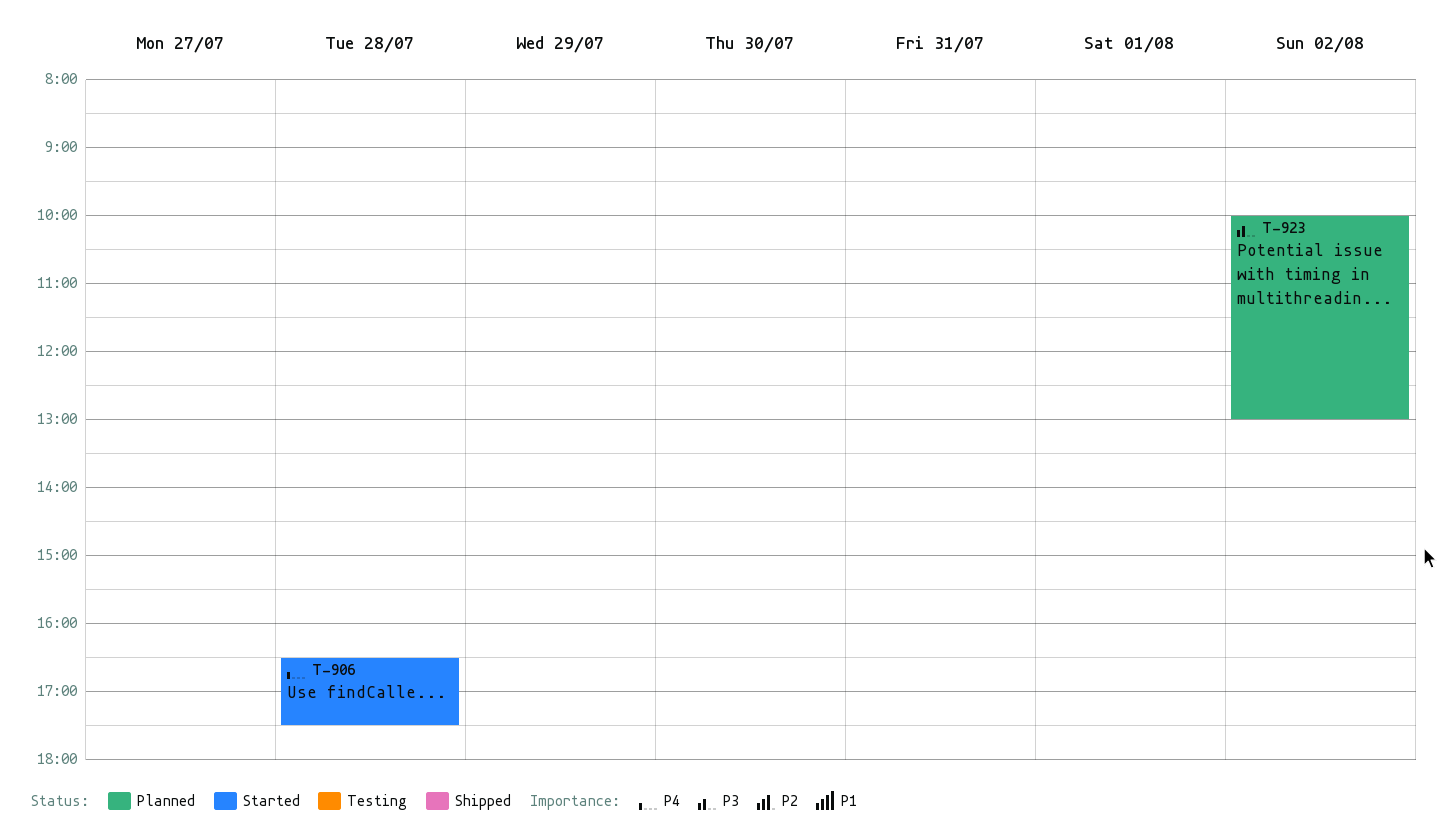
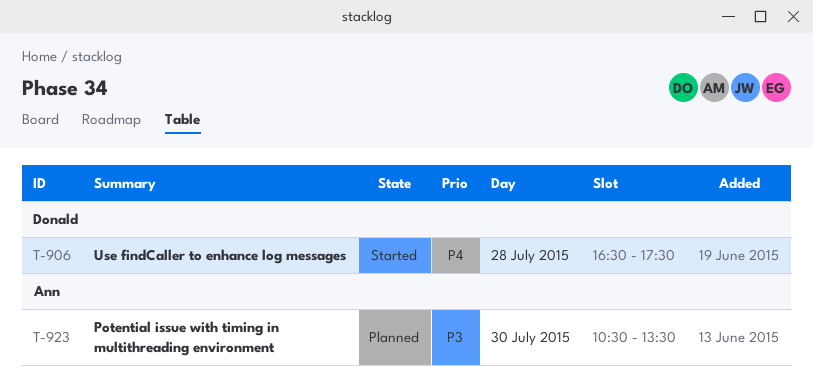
T-923, day: Aug 2 -> Jul 30
T-923, begins: 10:00 -> 10:30
T-923, ends: 13:00 -> 13:30

